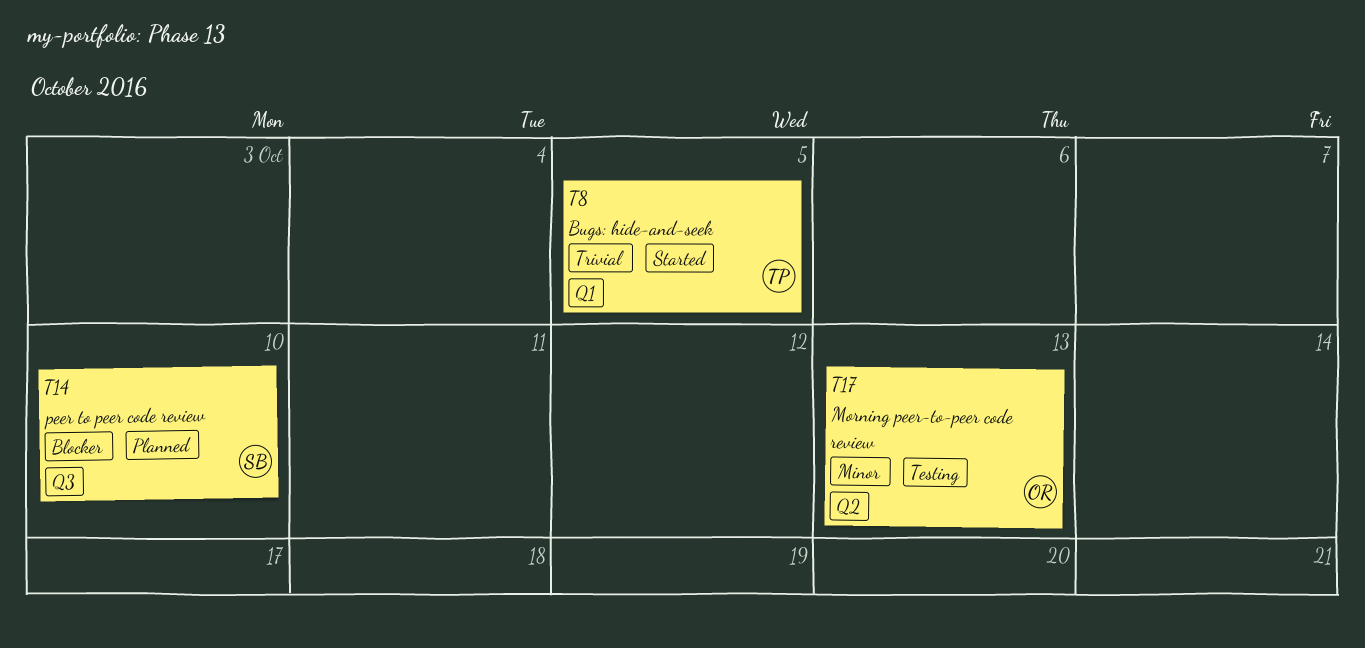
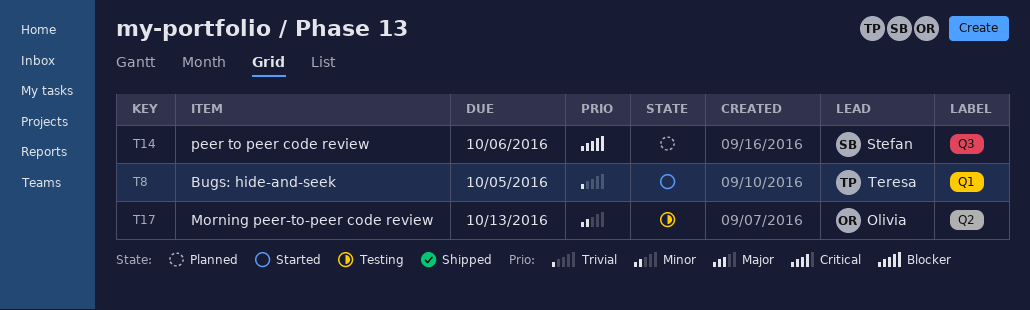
T14, due: Oct 10 -> Oct 6

